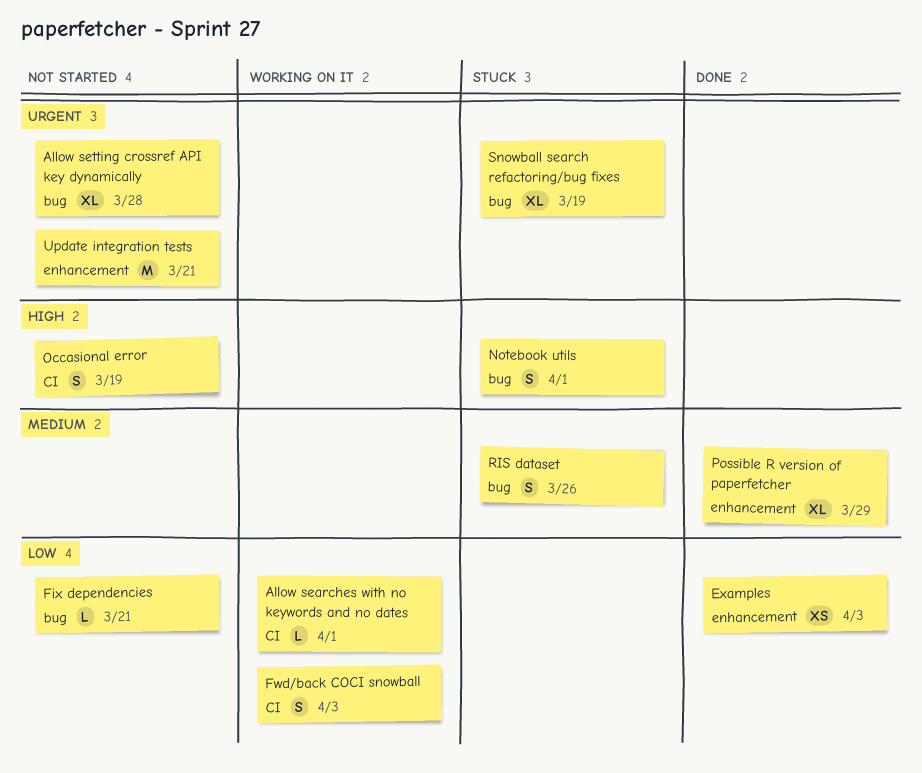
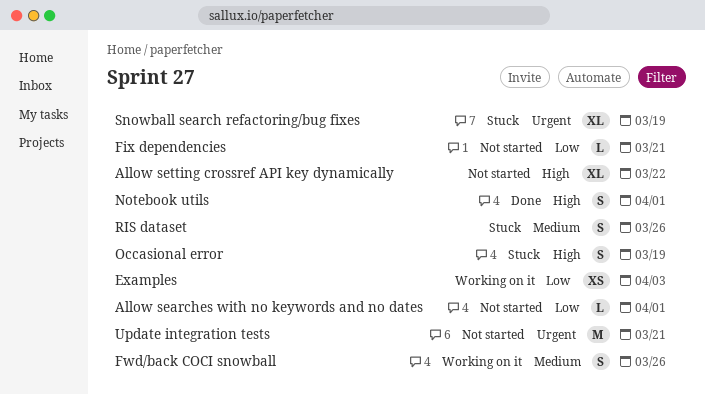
Allow searches with no keywords and no dates, status: Working on it -> Not started
Allow setting crossref API key dynamically, priority: Urgent -> High
Allow setting crossref API key dynamically, due: Mar 28 -> Mar 22
Examples, status: Done -> Working on it
Fwd/back COCI snowball, priority: Low -> Medium
Fwd/back COCI snowball, due: Apr 3 -> Mar 26
Notebook utils, status: Stuck -> Done
Occasional error, status: Not started -> Stuck
Possible R version of paperfetcher: present -> none

